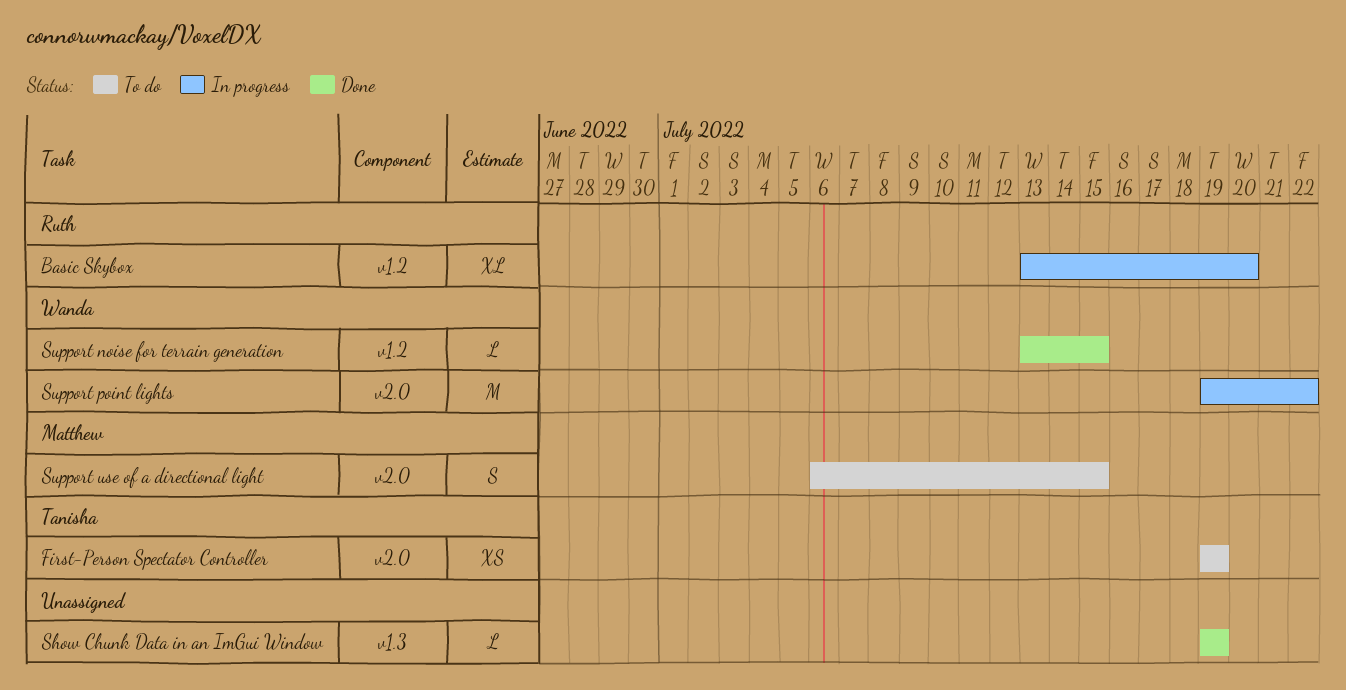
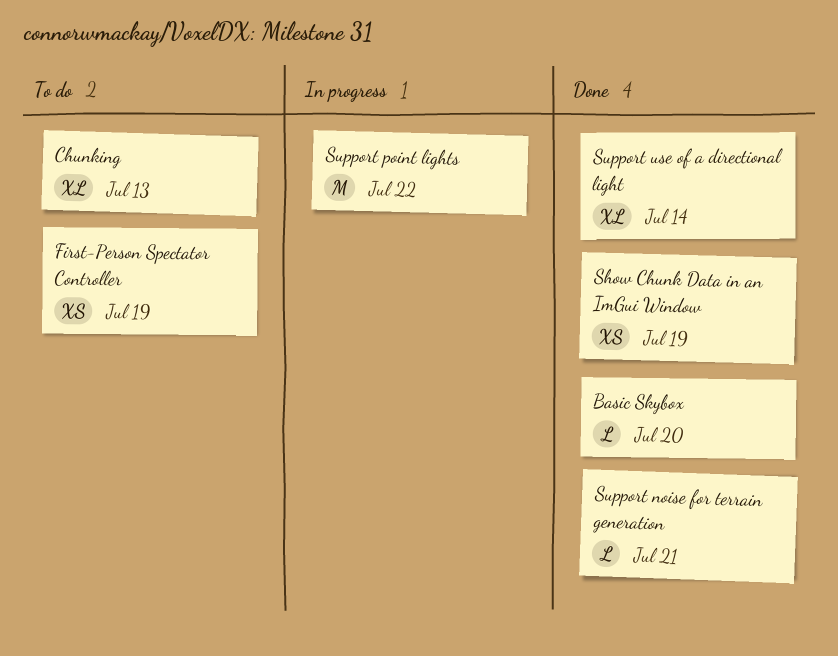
Basic Skybox, status: In progress -> Done
Basic Skybox, estimate: XL -> L
Chunking: none -> present
Show Chunk Data in an ImGui Window, estimate: L -> XS
Support noise for terrain generation, due: Jul 15 -> Jul 21
Support use of a directional light, status: To do -> Done
Support use of a directional light, estimate: S -> XL
Support use of a directional light, due: Jul 15 -> Jul 14

